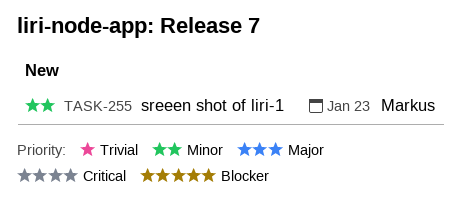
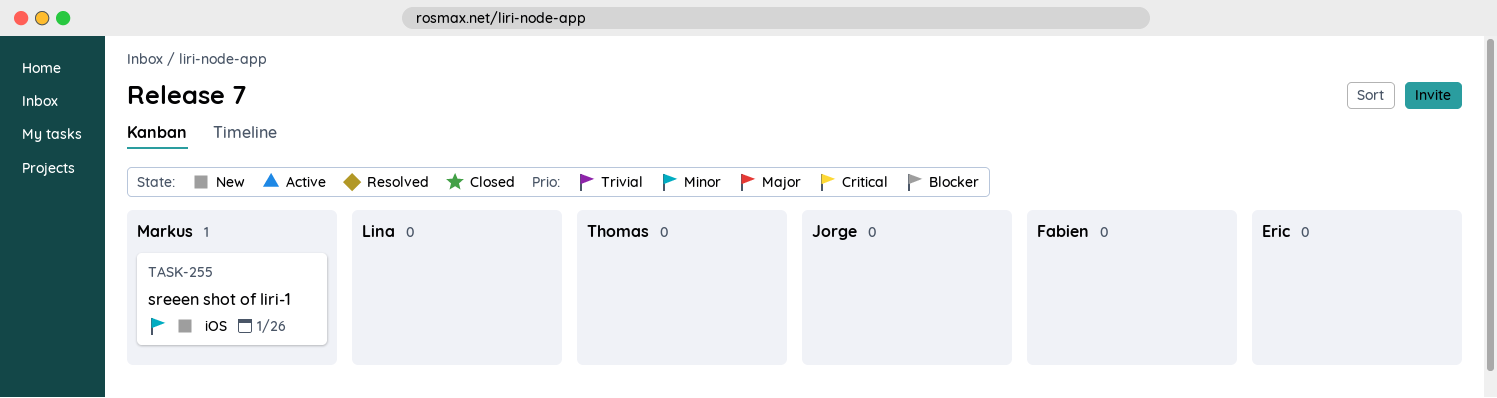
TASK-255, due: Jan 23 -> Jan 26

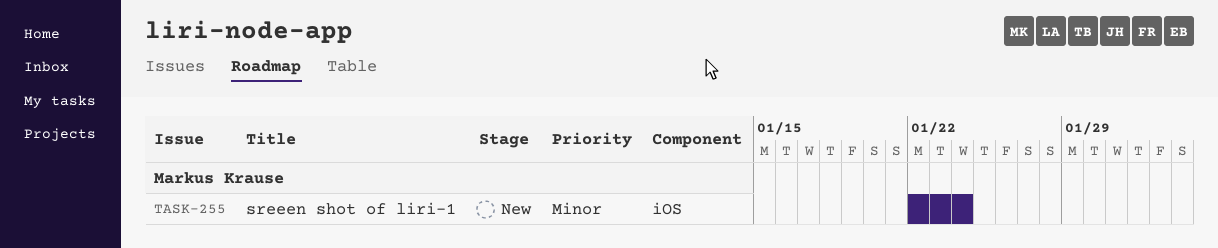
TASK-255, due: Jan 26 -> Jan 24

